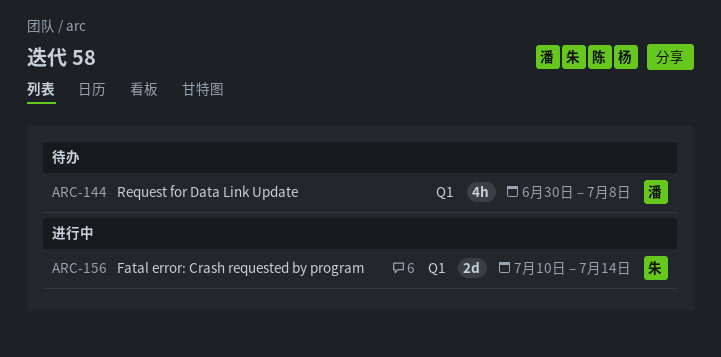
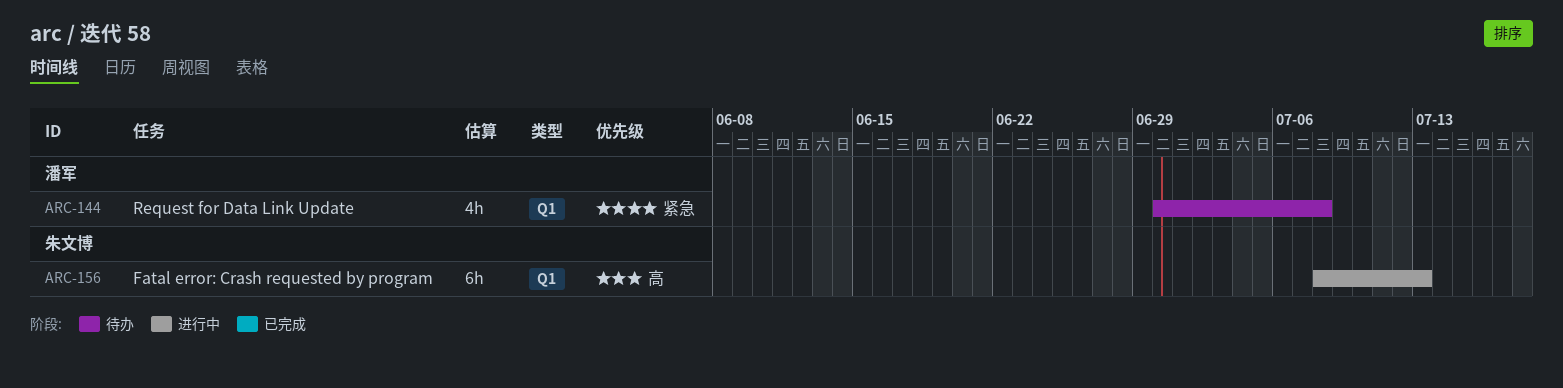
ARC-156, estimate: 2d -> 6h
ARC-156, start: Jul 10 -> Jul 8
ARC-156, due: Jul 14 -> Jul 13

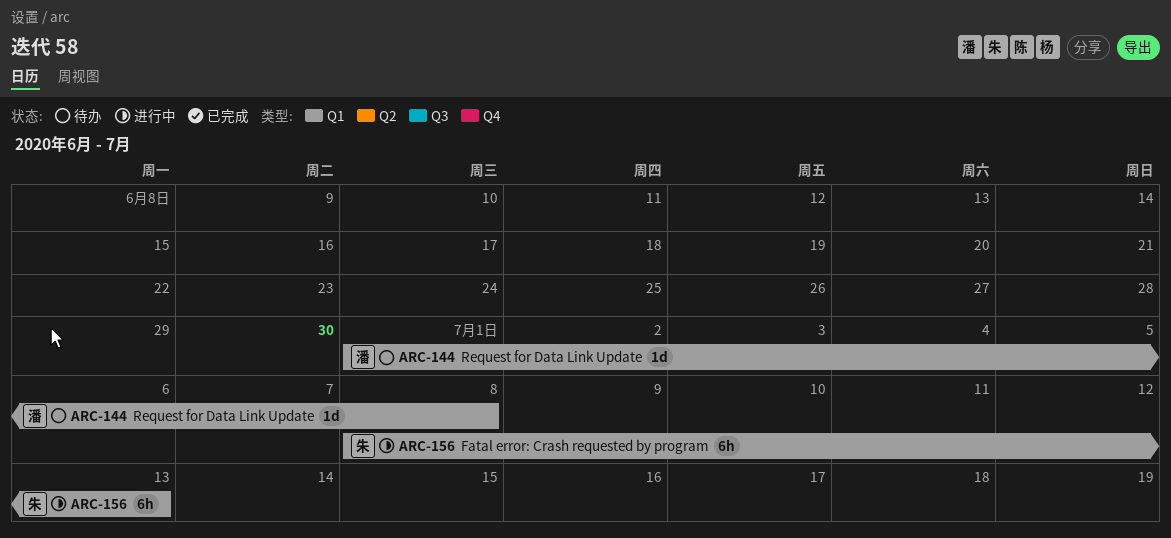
ARC-144, estimate: 4h -> 1d
ARC-144, start: Jun 30 -> Jul 1

